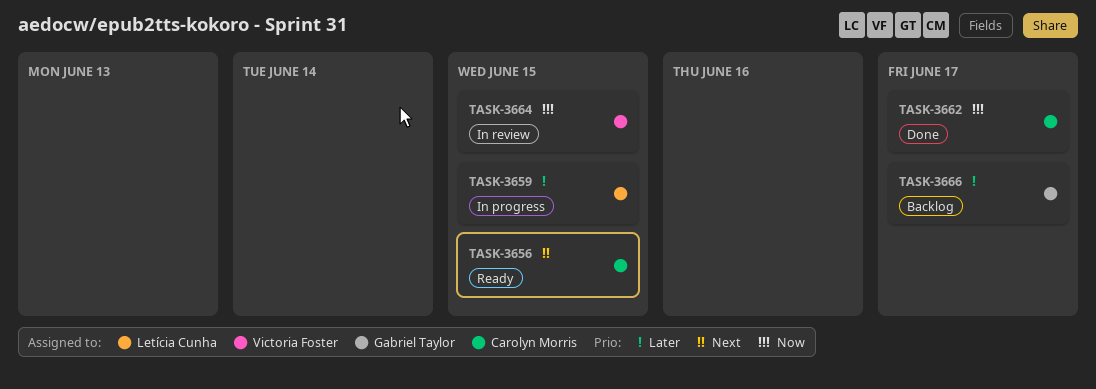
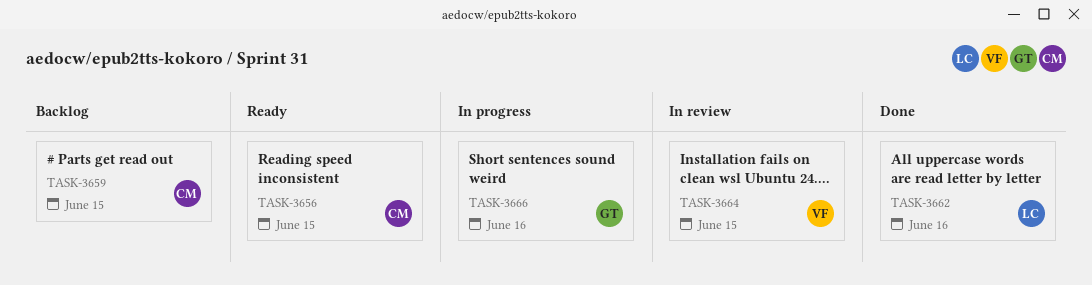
TASK-3659, status: In progress -> Backlog
TASK-3659, owner: Letícia Cunha -> Carolyn Morris
TASK-3662, owner: Carolyn Morris -> Letícia Cunha
TASK-3662, due: Jun 17 -> Jun 16
TASK-3666, status: Backlog -> In progress
TASK-3666, due: Jun 17 -> Jun 16

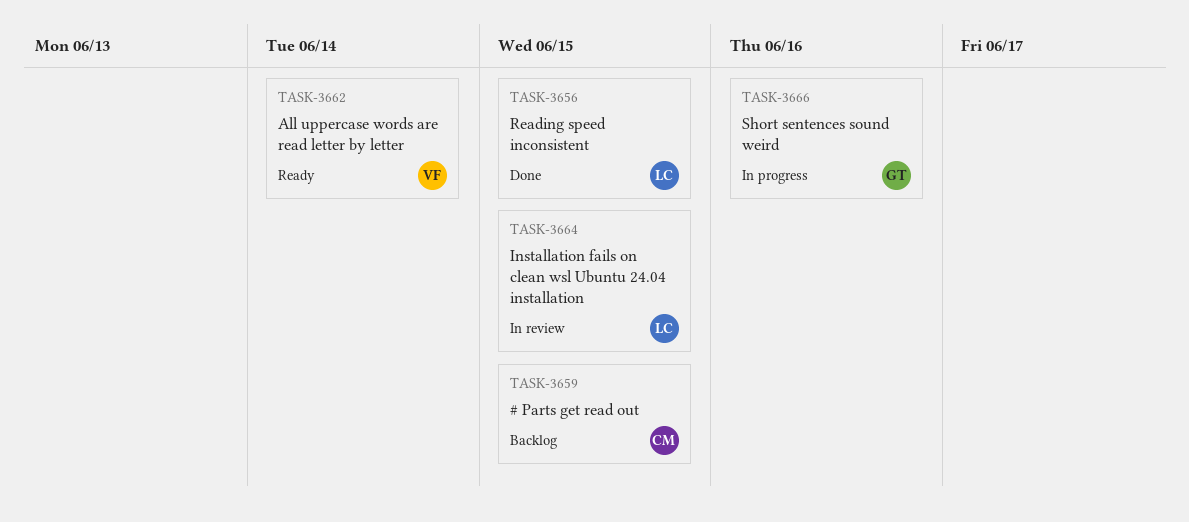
TASK-3656, status: Ready -> Done
TASK-3656, owner: CM -> LC
TASK-3662, status: Done -> Ready
TASK-3662, owner: LC -> VF
TASK-3662, due: Jun 16 -> Jun 14
TASK-3664, owner: VF -> LC

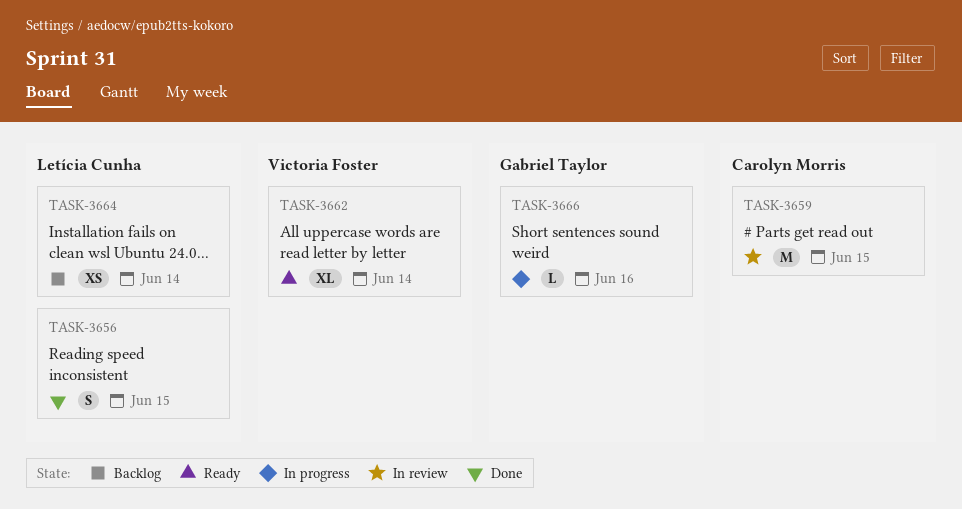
TASK-3659, status: Backlog -> In review
TASK-3664, status: In review -> Backlog
TASK-3664, due: Jun 15 -> Jun 14

